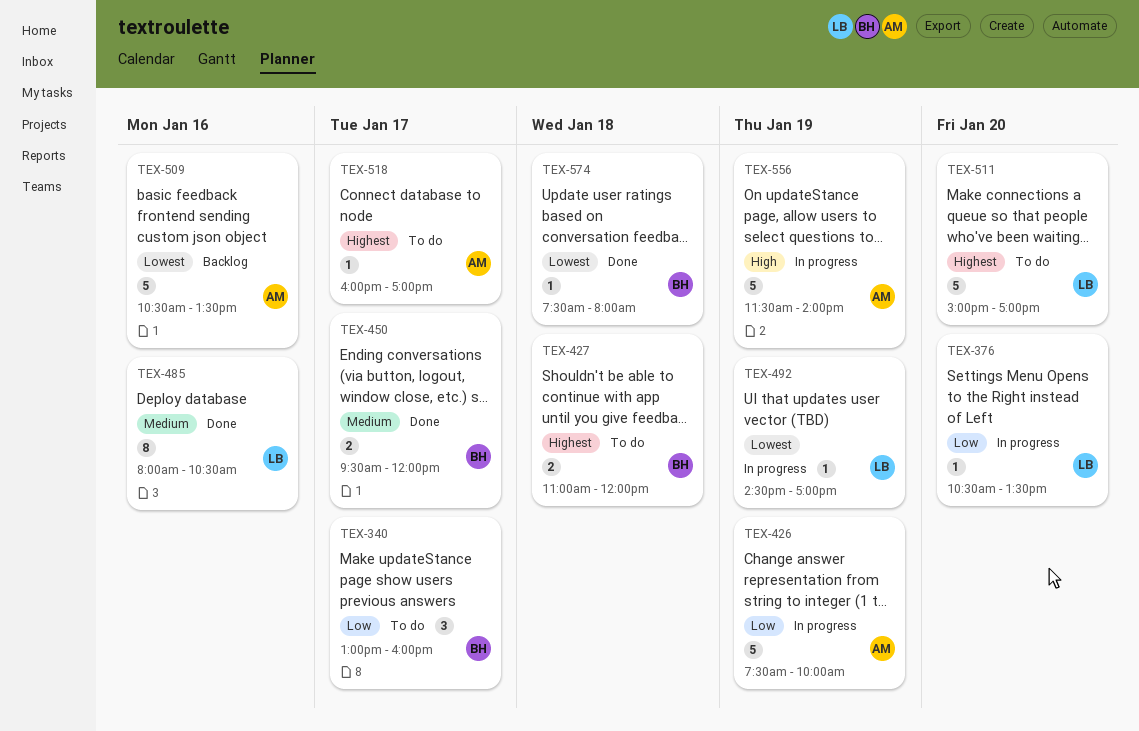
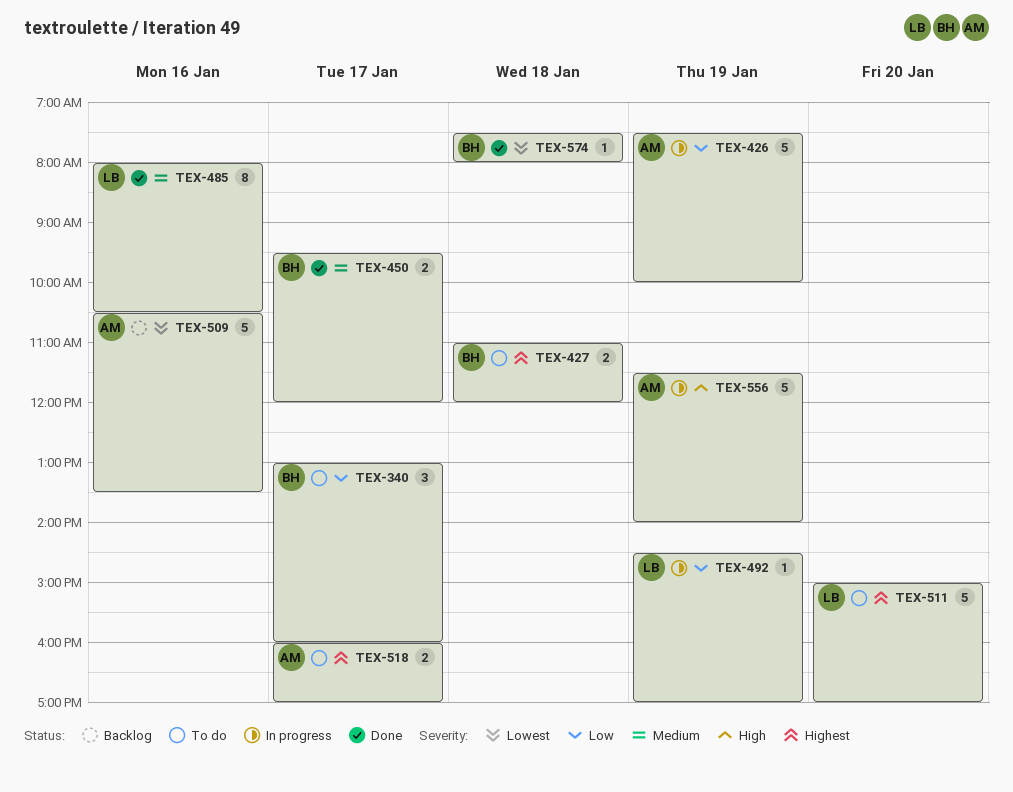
TEX-376: present -> none
TEX-492, priority: Lowest -> Low
TEX-518, estimate: 1 -> 2

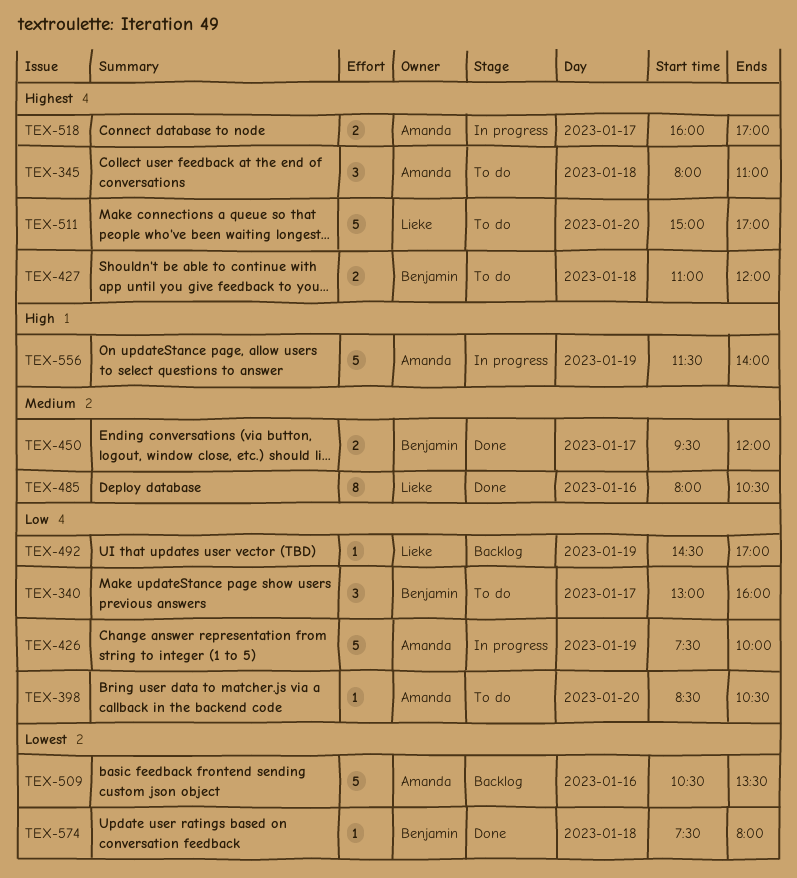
TEX-345: none -> present
TEX-398: none -> present
TEX-492, status: In progress -> Backlog
TEX-518, status: To do -> In progress

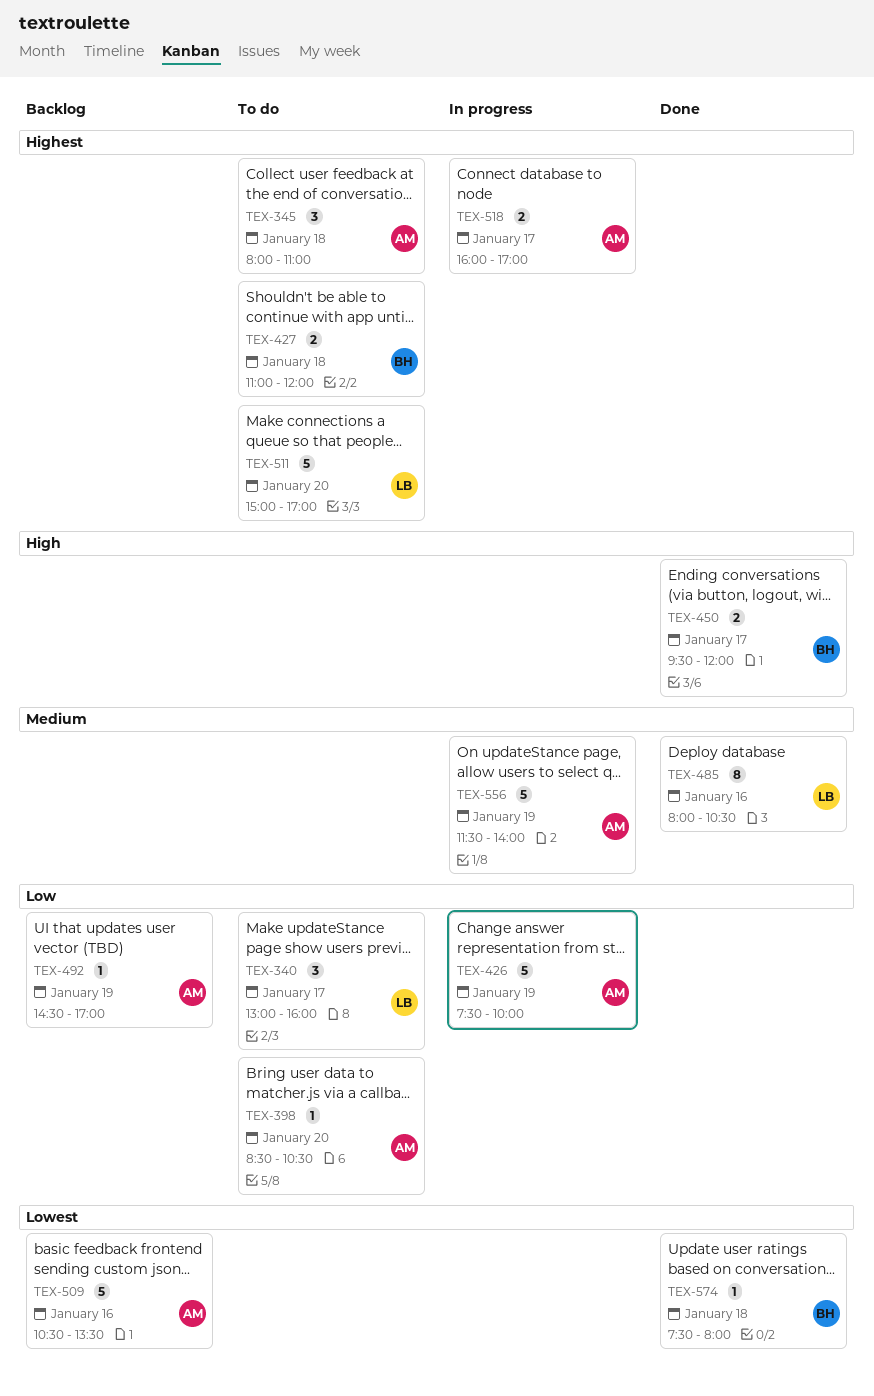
TEX-340, owner: Benjamin -> Lieke
TEX-450, priority: Medium -> High
TEX-492, owner: Lieke -> Amanda
TEX-556, priority: High -> Medium

